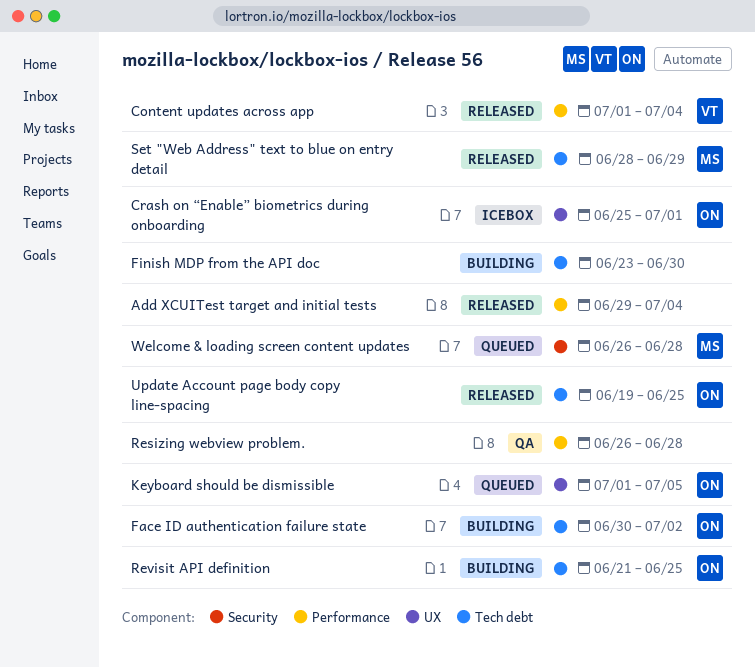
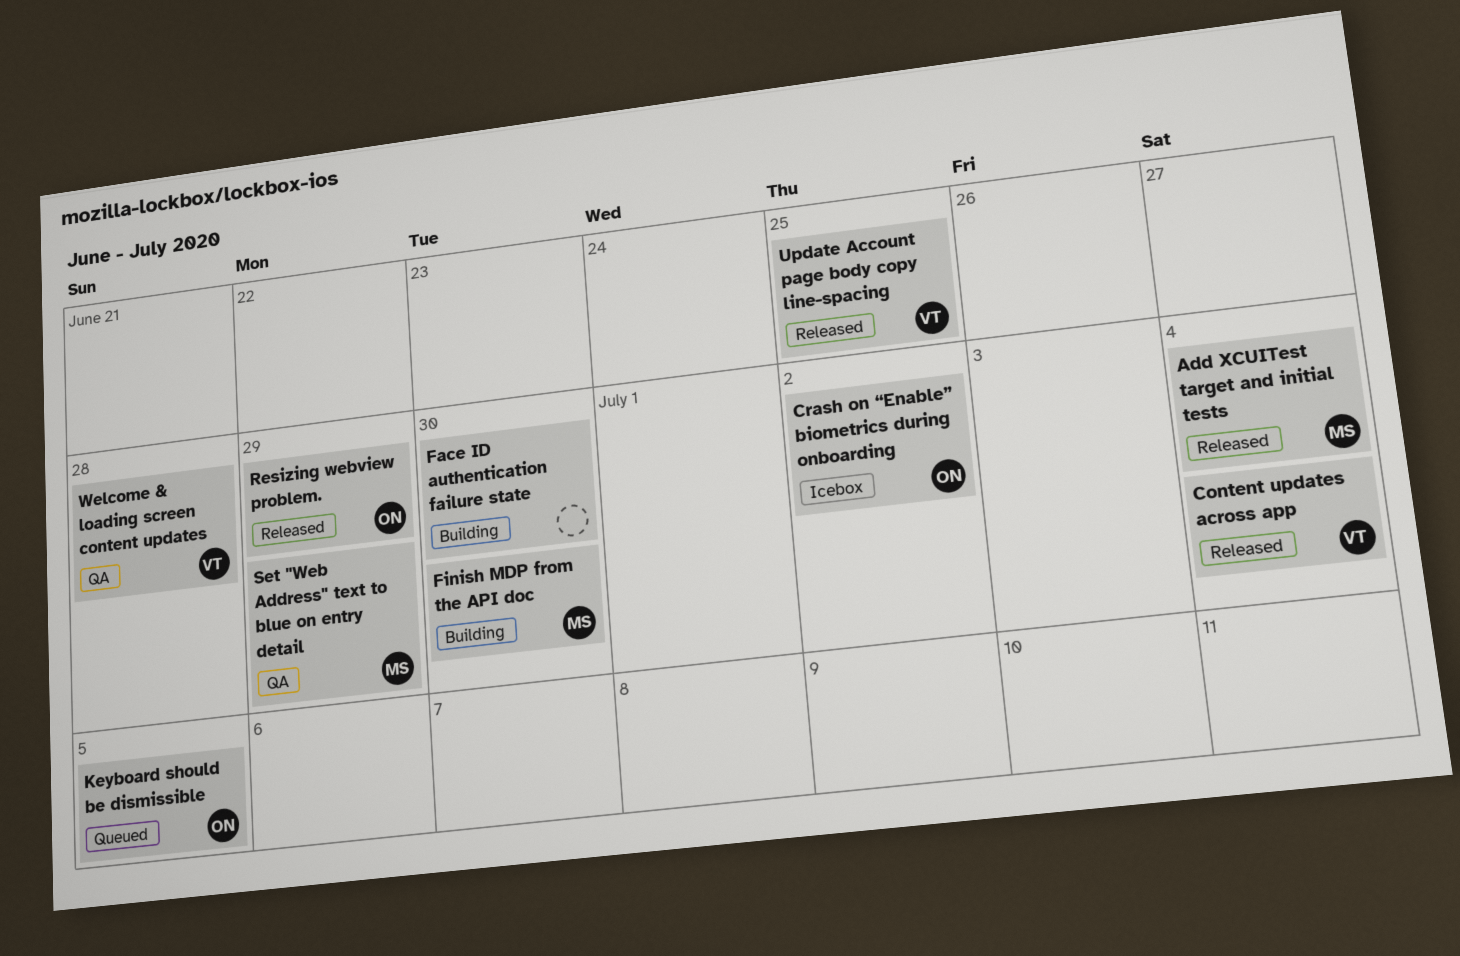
Add XCUITest target and initial tests, owner: none -> MS
Crash on “Enable” biometrics during onboarding, due: Jul 1 -> Jul 2
Face ID authentication failure state, owner: ON -> none
Face ID authentication failure state, due: Jul 2 -> Jun 30
Finish MDP from the API doc, owner: none -> MS
Resizing webview problem., status: QA -> Released
Resizing webview problem., owner: none -> ON
Resizing webview problem., due: Jun 28 -> Jun 29
Revisit API definition: present -> none
Set "Web Address" text to blue on entry detail, status: Released -> QA
Update Account page body copy line-spacing, owner: ON -> VT
Welcome & loading screen content updates, status: Queued -> QA
Welcome & loading screen content updates, owner: MS -> VT

